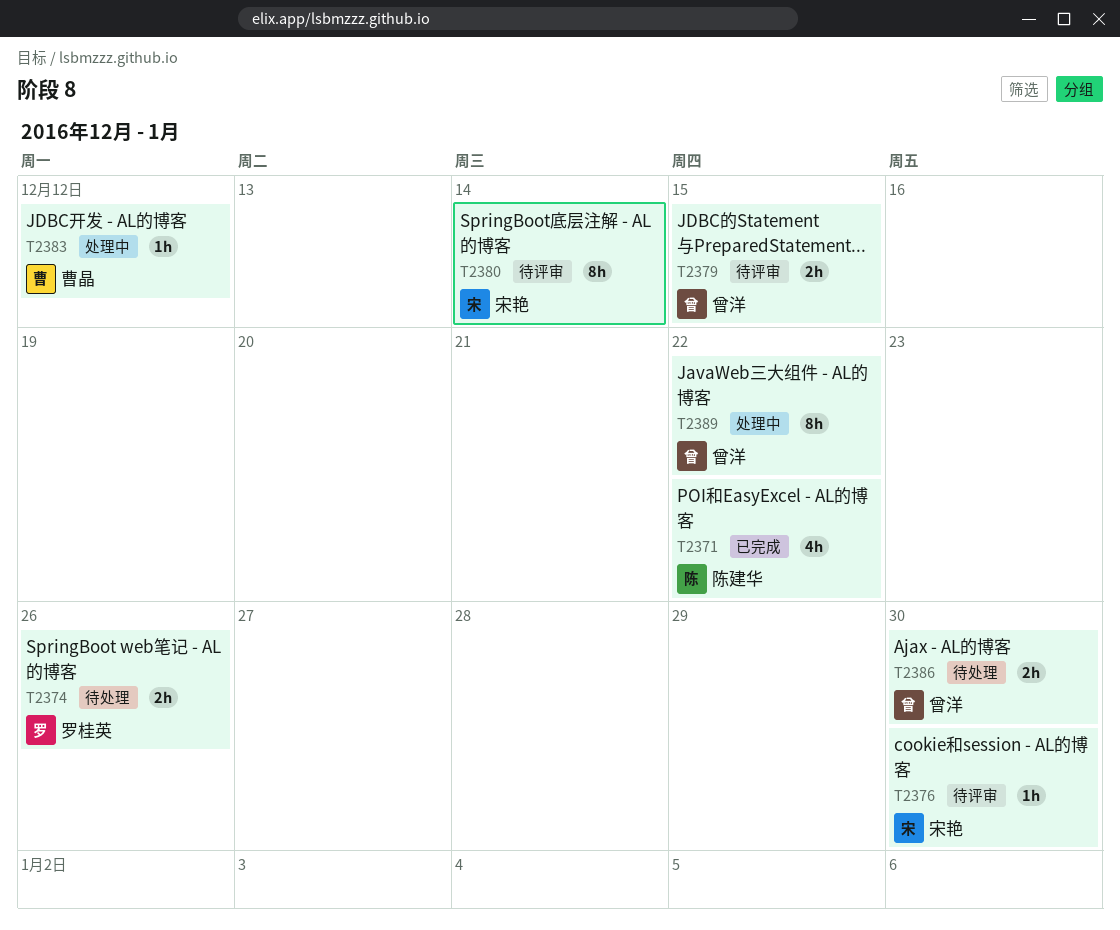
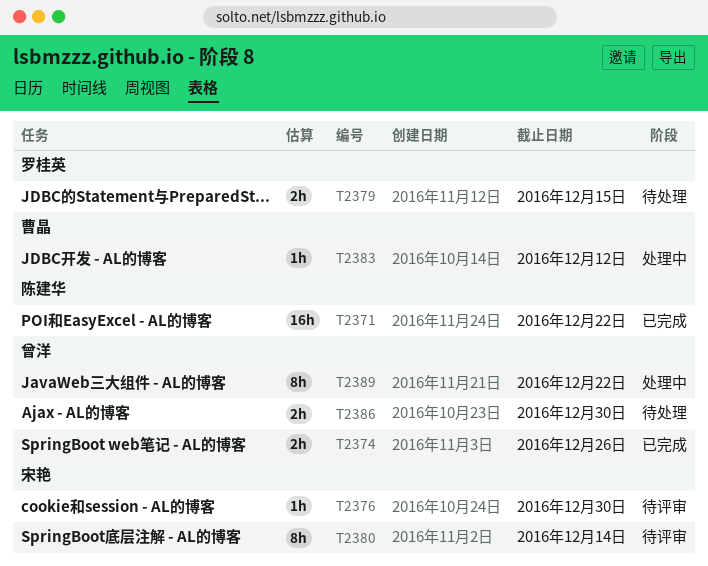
T2371, estimate: 4h -> 16h
T2374, status: 待处理 -> 已完成
T2374, owner: 罗桂英 -> 曾洋
T2379, status: 待评审 -> 待处理
T2379, owner: 曾洋 -> 罗桂英

